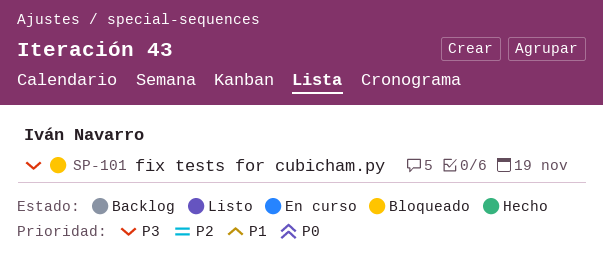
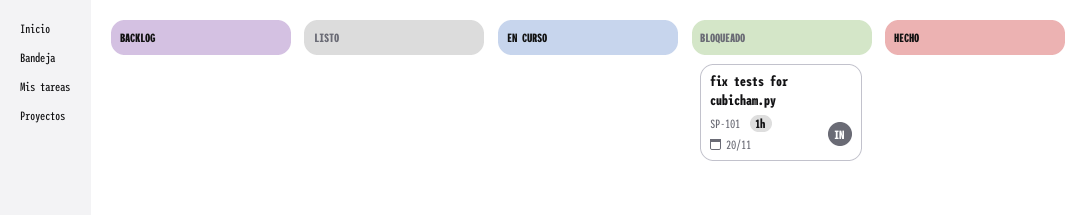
SP-101, due: Nov 19 -> Nov 20

